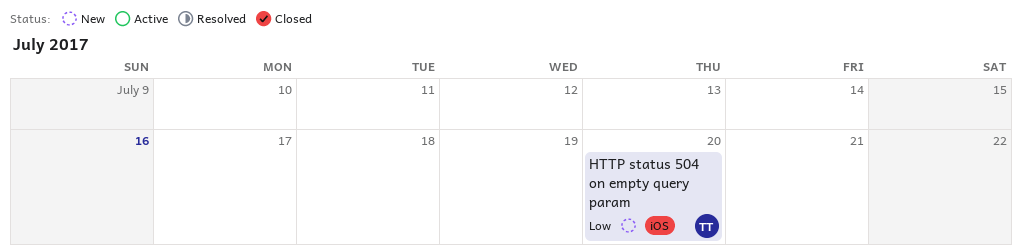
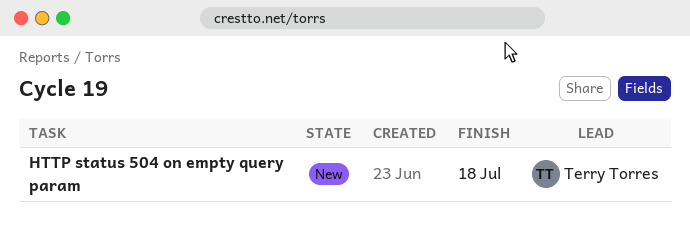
HTTP status 504 on empty query param, due: Jul 20 -> Jul 18

